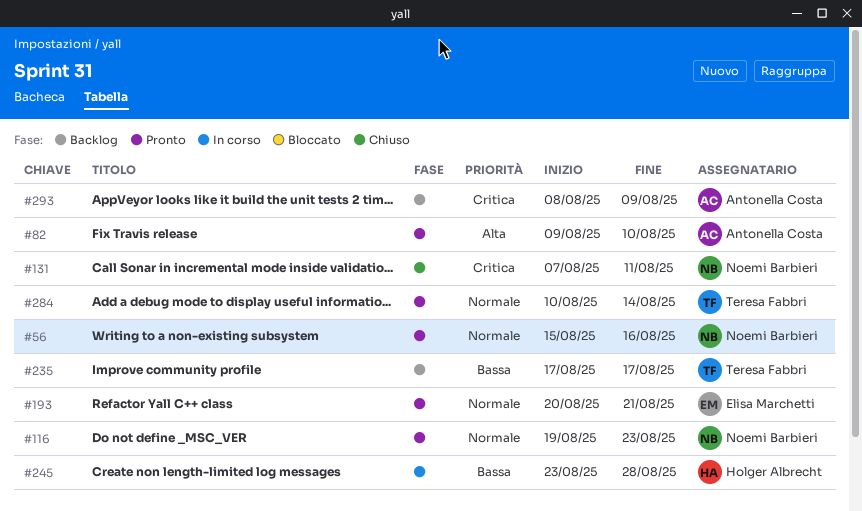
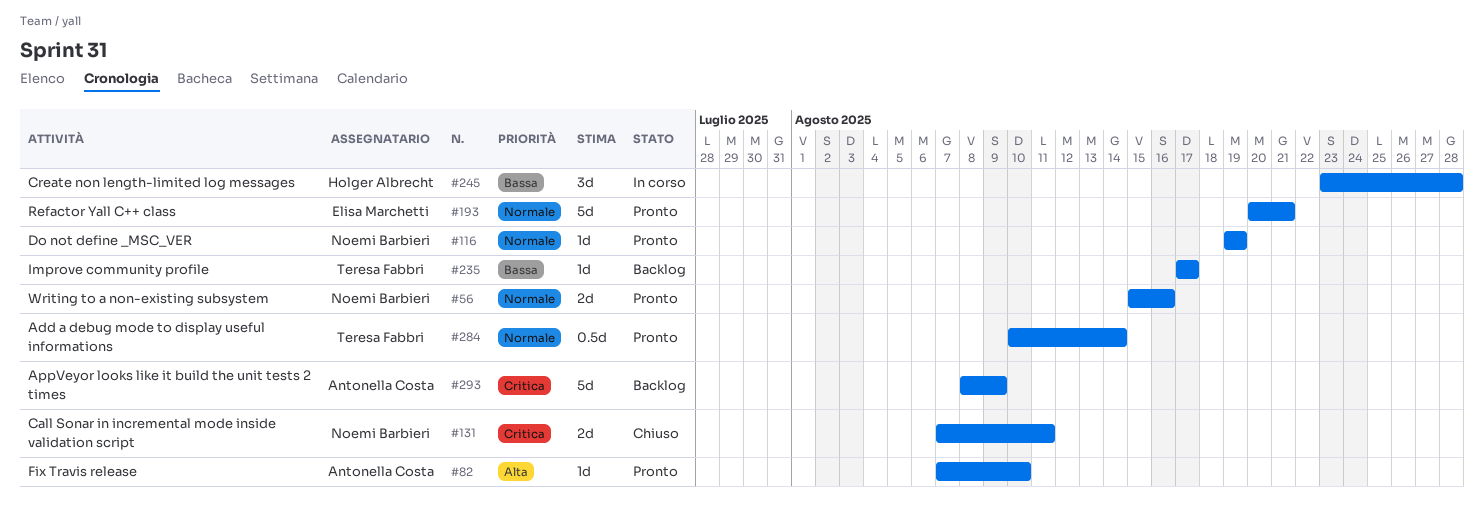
#82, start: Aug 9 -> Aug 7
#116, due: Aug 23 -> Aug 19

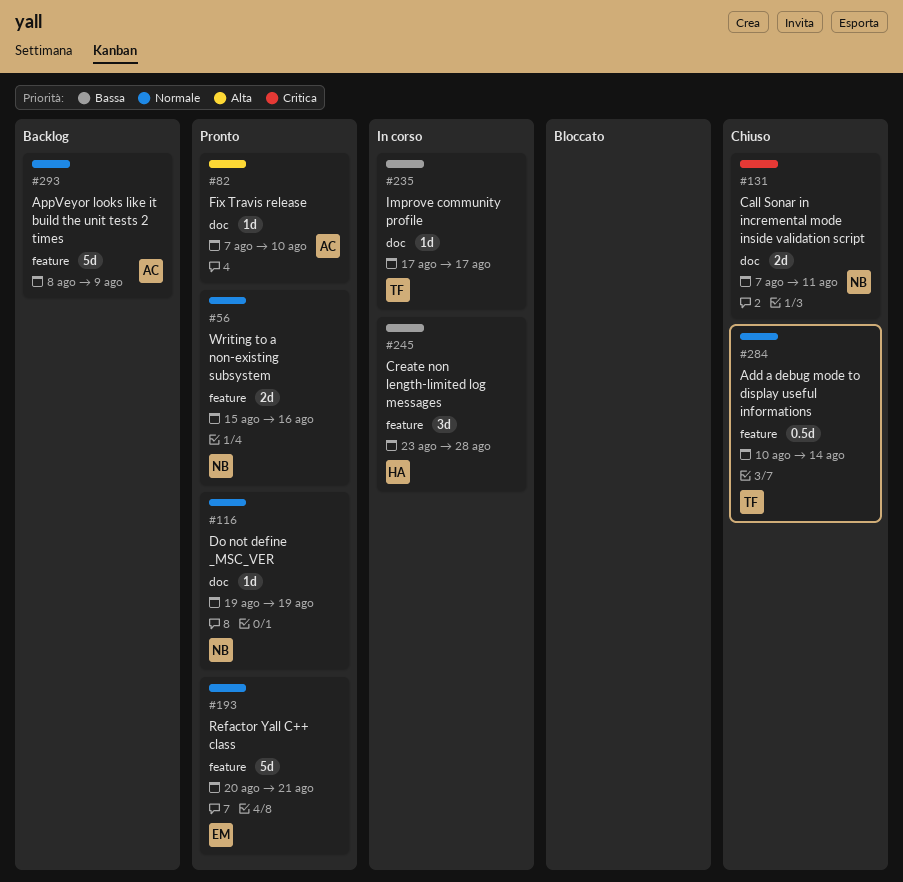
#235, status: Backlog -> In corso
#284, status: Pronto -> Chiuso
#293, priority: Critica -> Normale

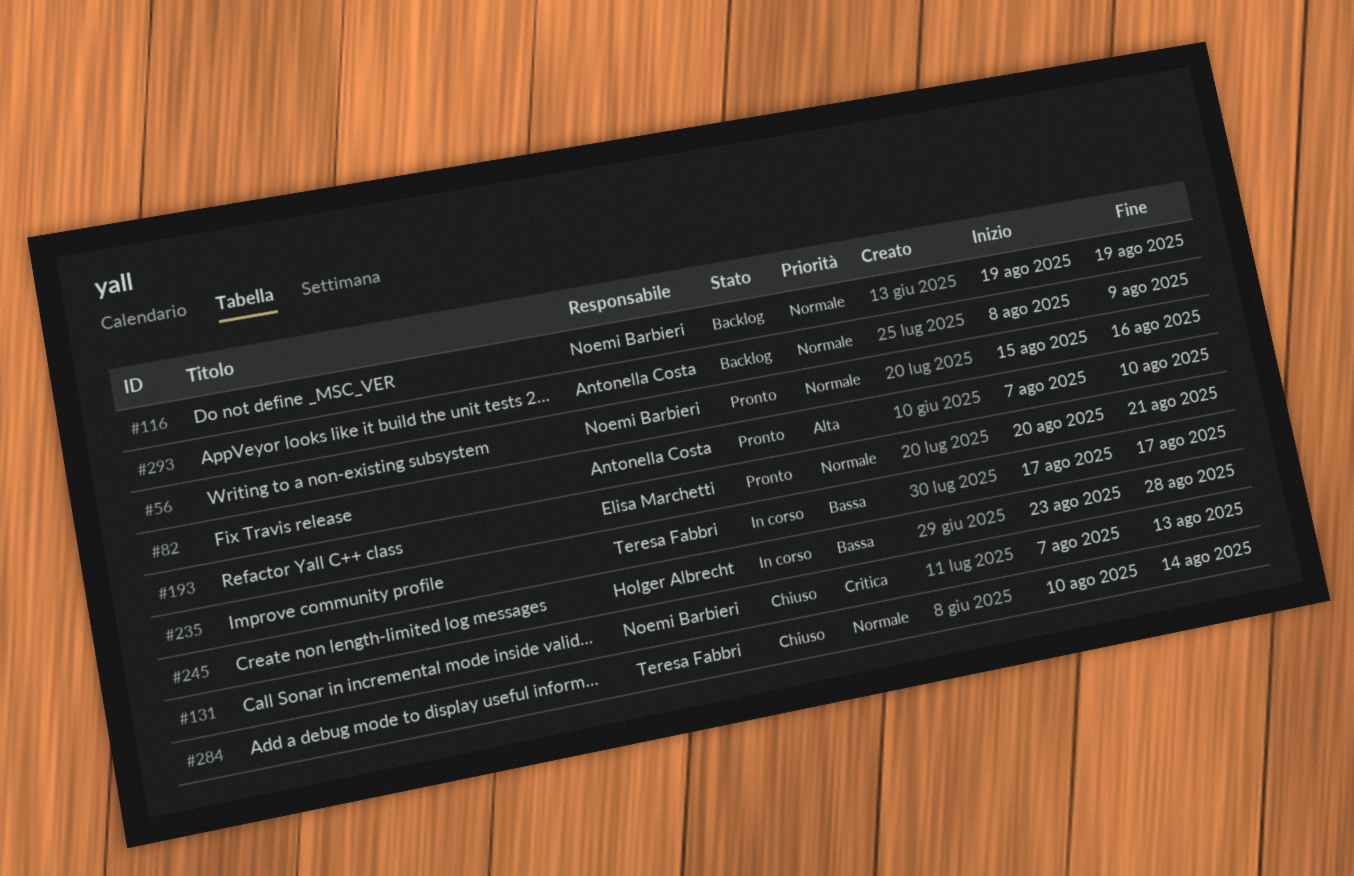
#116, status: Pronto -> Backlog
#131, due: Aug 11 -> Aug 13

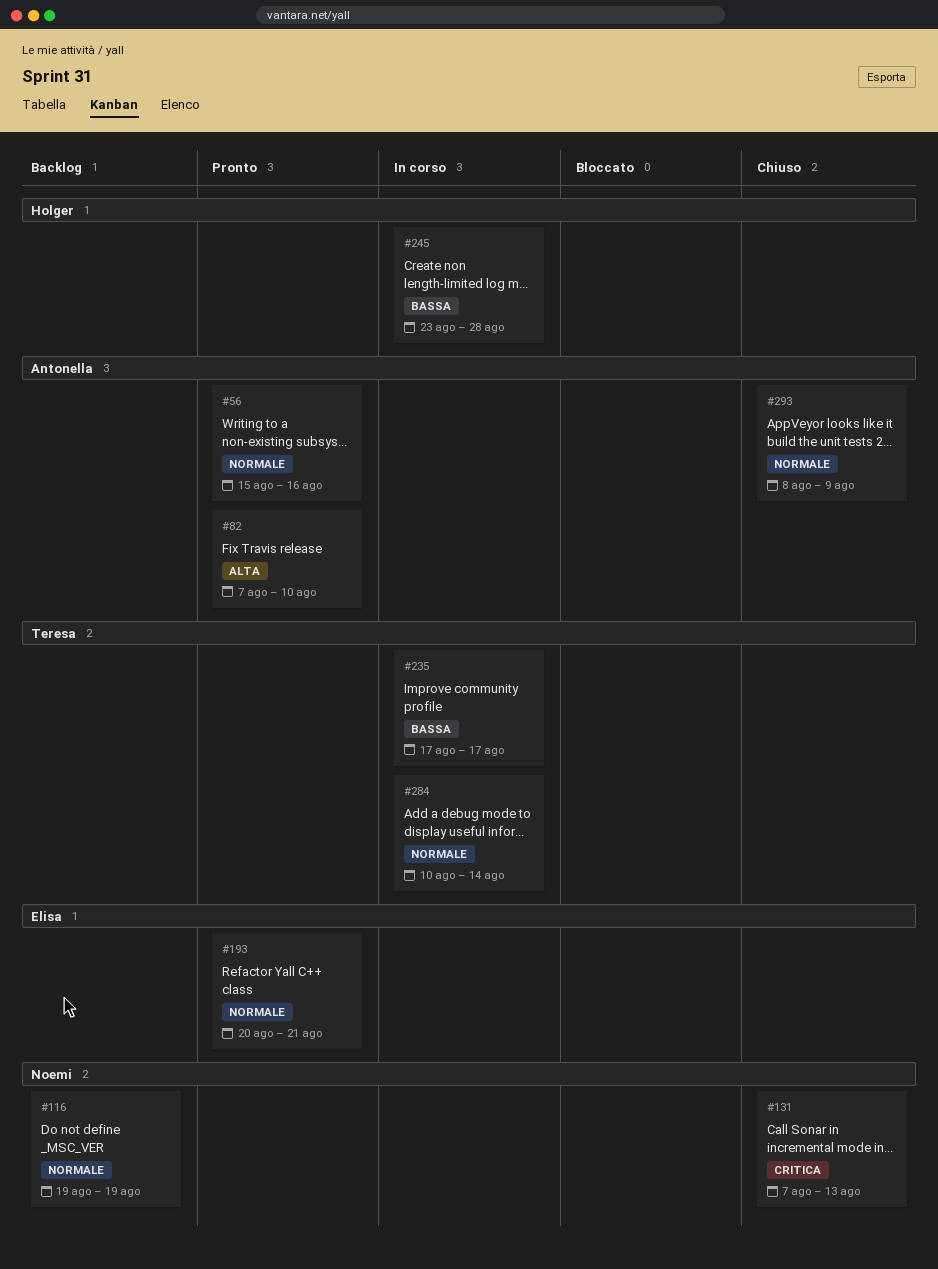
#56, owner: Noemi Barbieri -> Antonella Costa
#284, status: Chiuso -> In corso
#293, status: Backlog -> Chiuso

